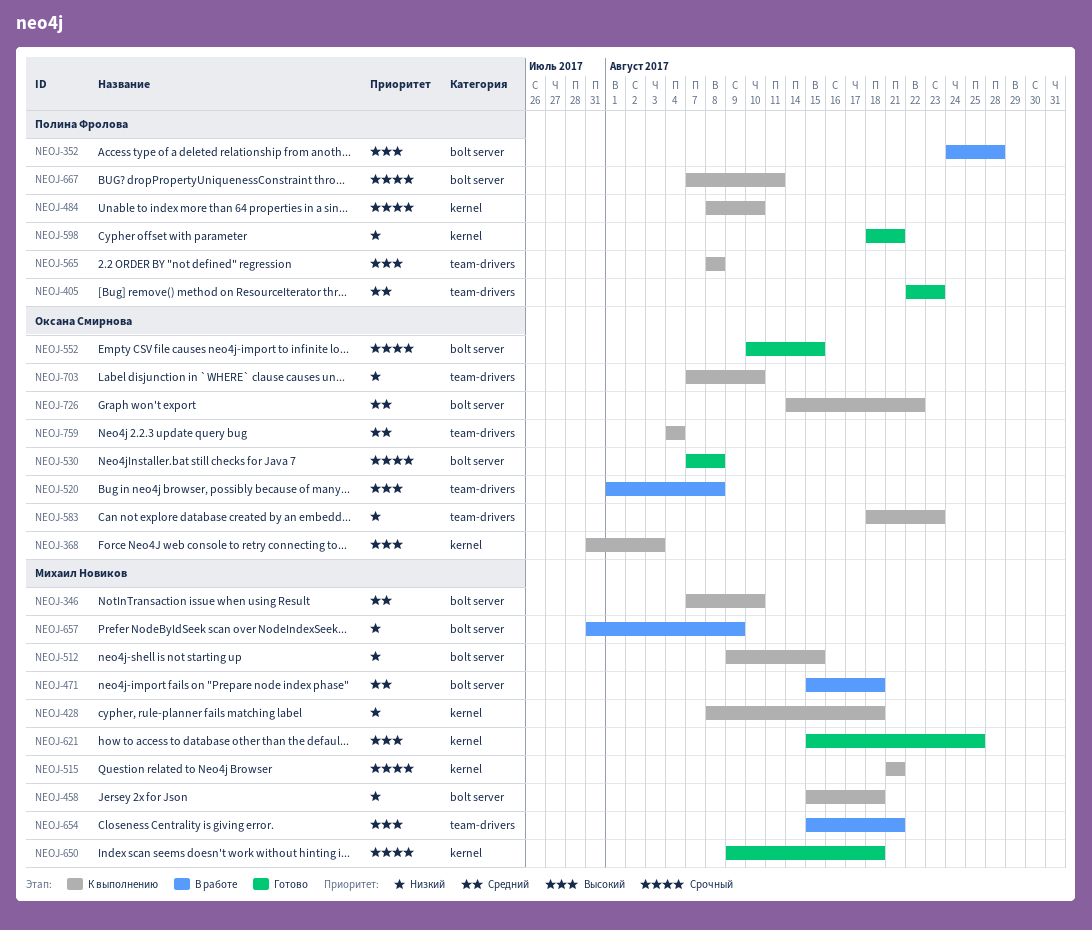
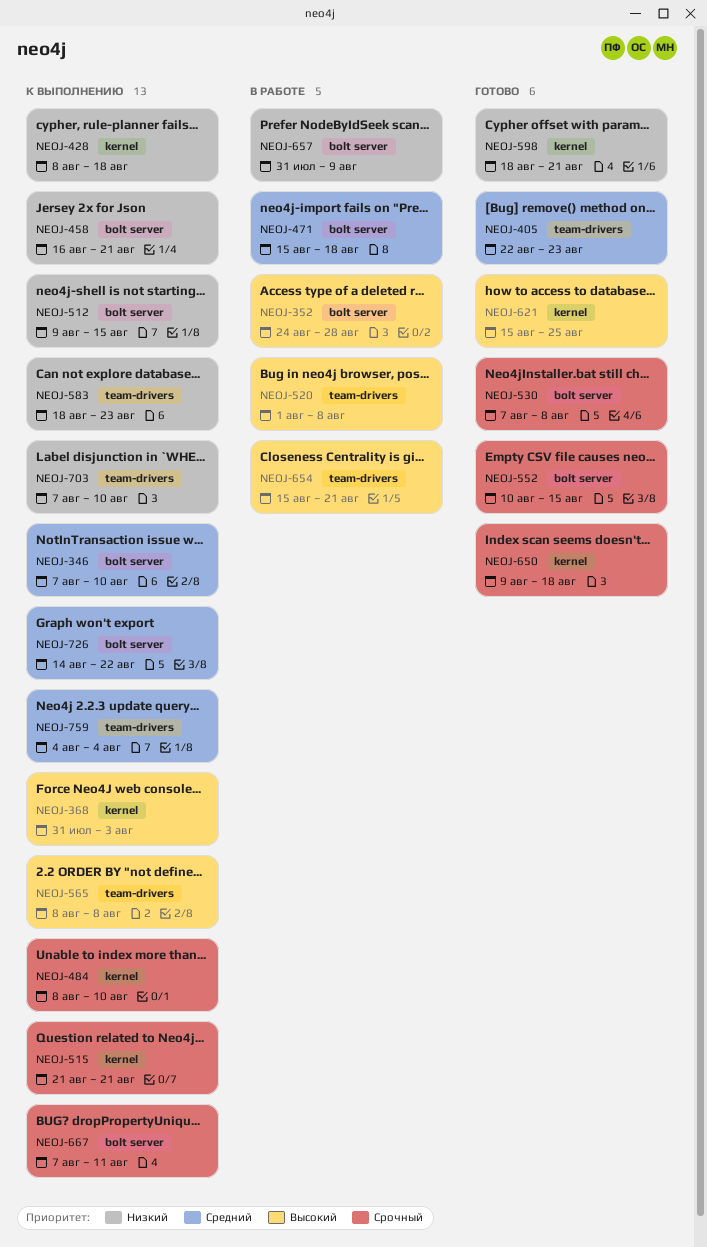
NEOJ-458, start: Aug 15 -> Aug 16
NEOJ-458, due: Aug 18 -> Aug 21

